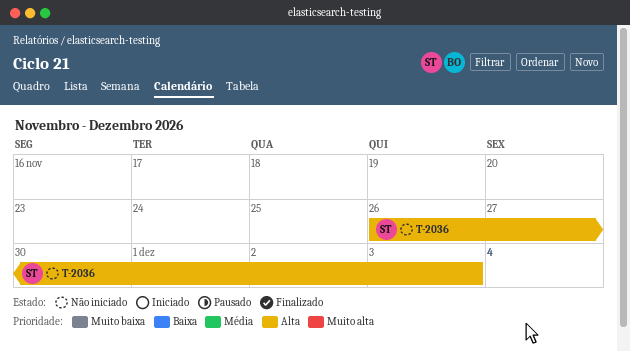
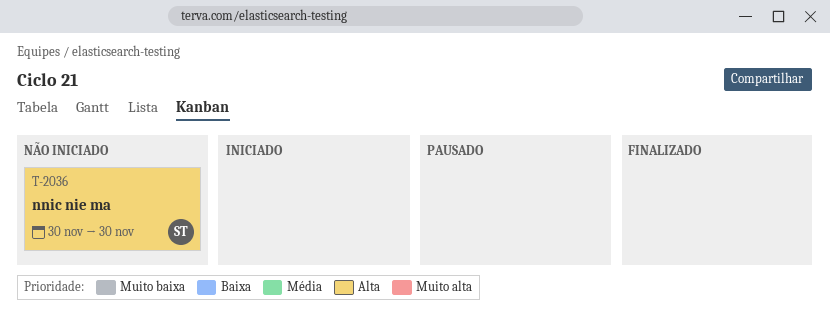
T-2036, start: Nov 26 -> Nov 30
T-2036, due: Dec 3 -> Nov 30

